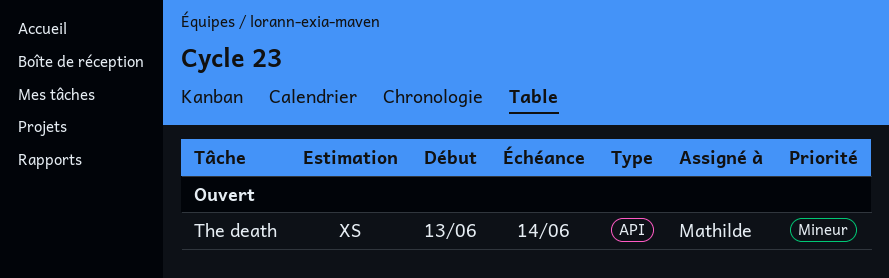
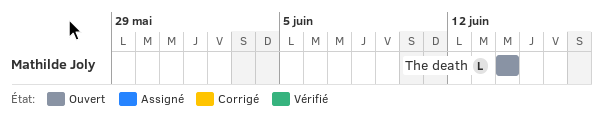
The death, estimate: XS -> L
The death, start: Jun 13 -> Jun 14

